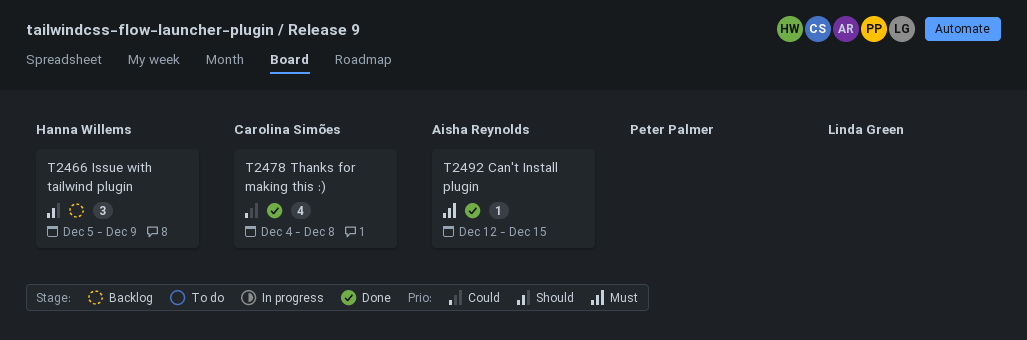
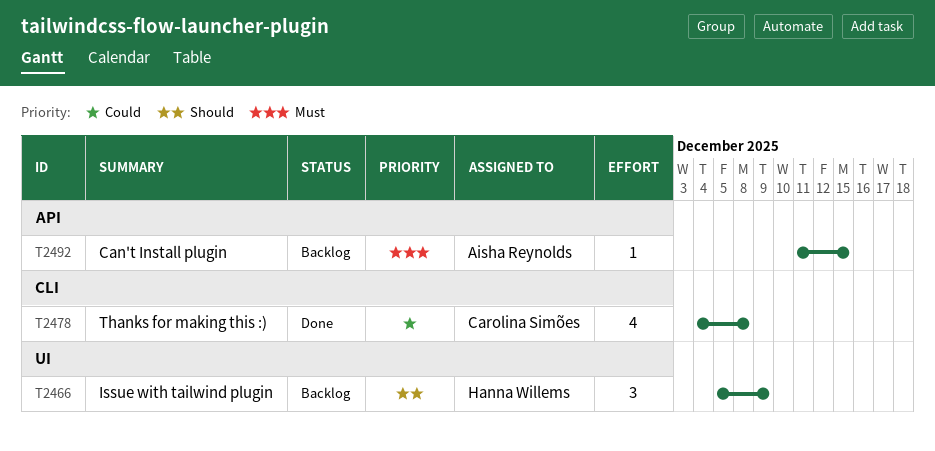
T2492, status: Done -> Backlog
T2492, start: Dec 12 -> Dec 11

